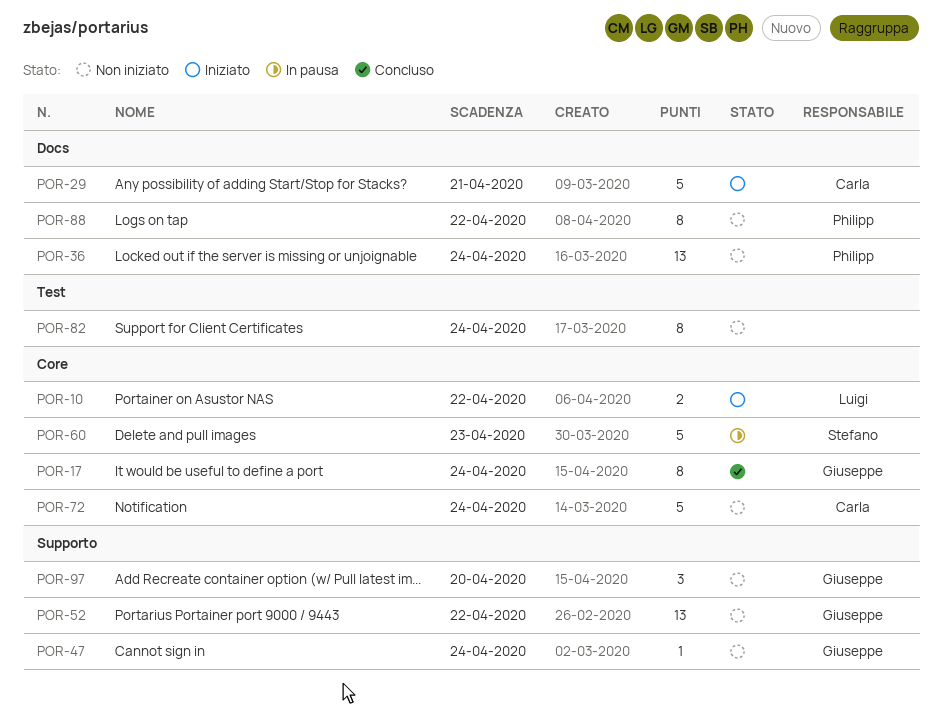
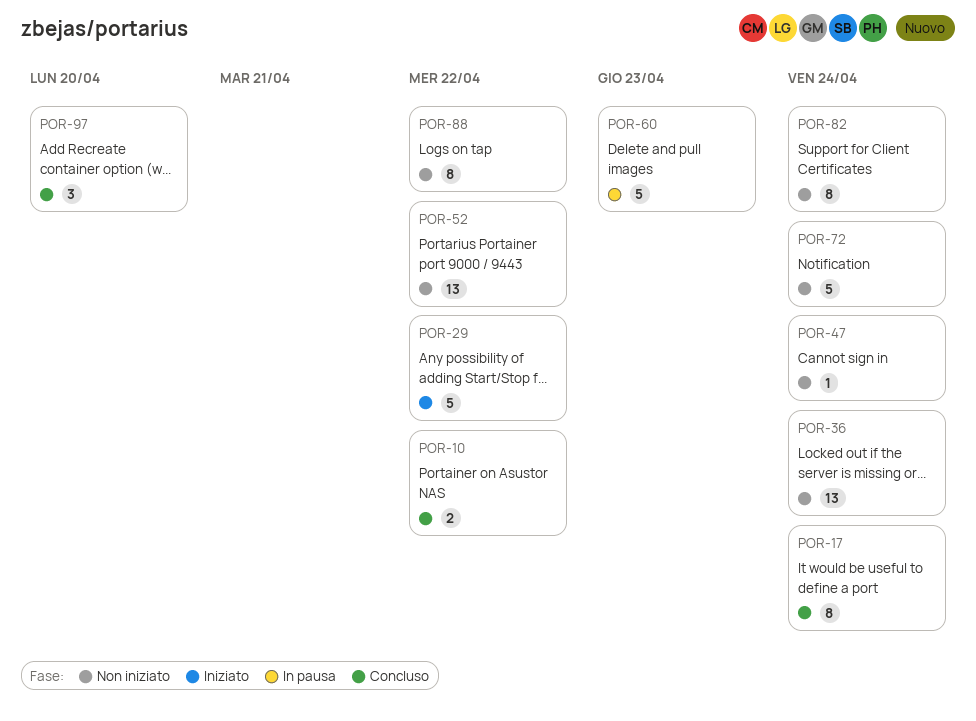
POR-10, status: Iniziato -> Concluso
POR-29, due: Apr 21 -> Apr 22
POR-97, status: Non iniziato -> Concluso

